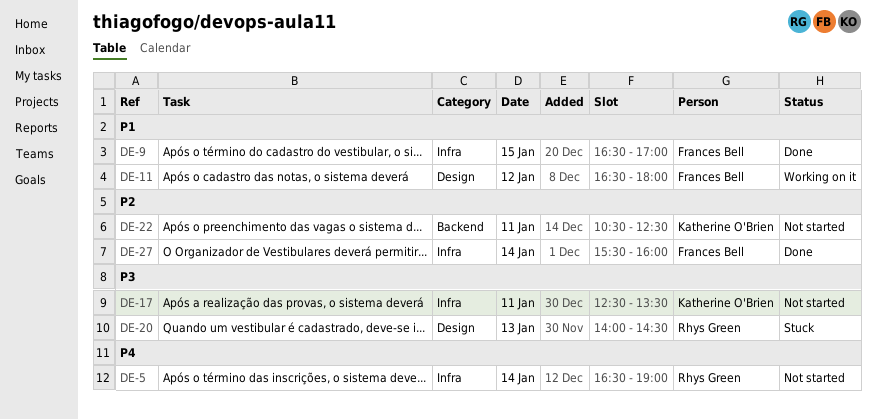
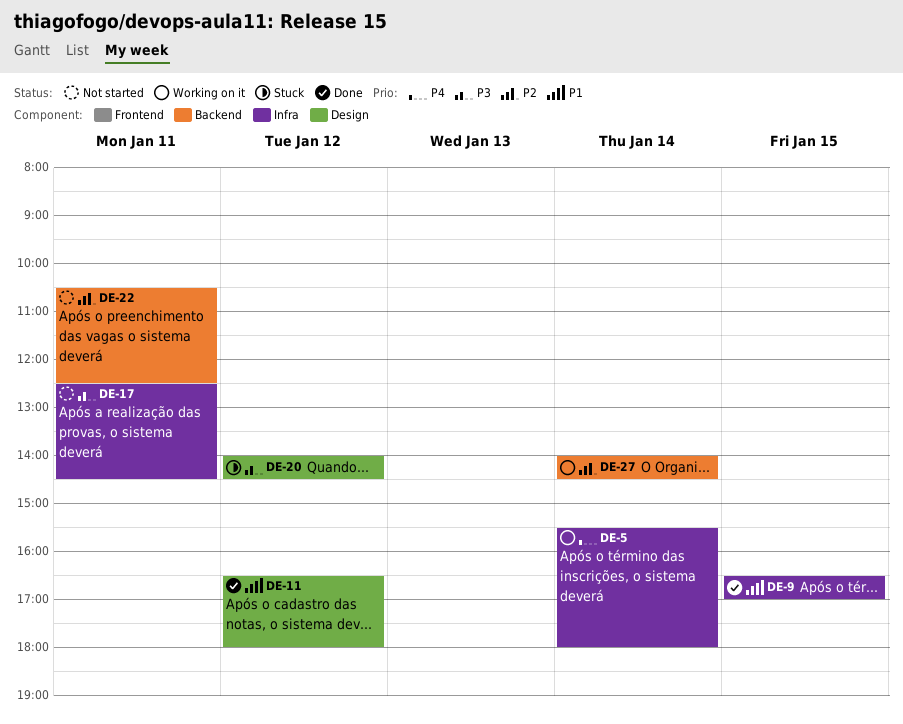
DE-5, status: Not started -> Working on it
DE-5, begins: 16:30 -> 15:30
DE-5, ends: 19:00 -> 18:00
DE-11, status: Working on it -> Done
DE-17, ends: 13:30 -> 14:30
DE-20, day: Jan 13 -> Jan 12
DE-27, status: Done -> Working on it
DE-27, label: Infra -> Backend
DE-27, begins: 15:30 -> 14:00
DE-27, ends: 16:00 -> 14:30

